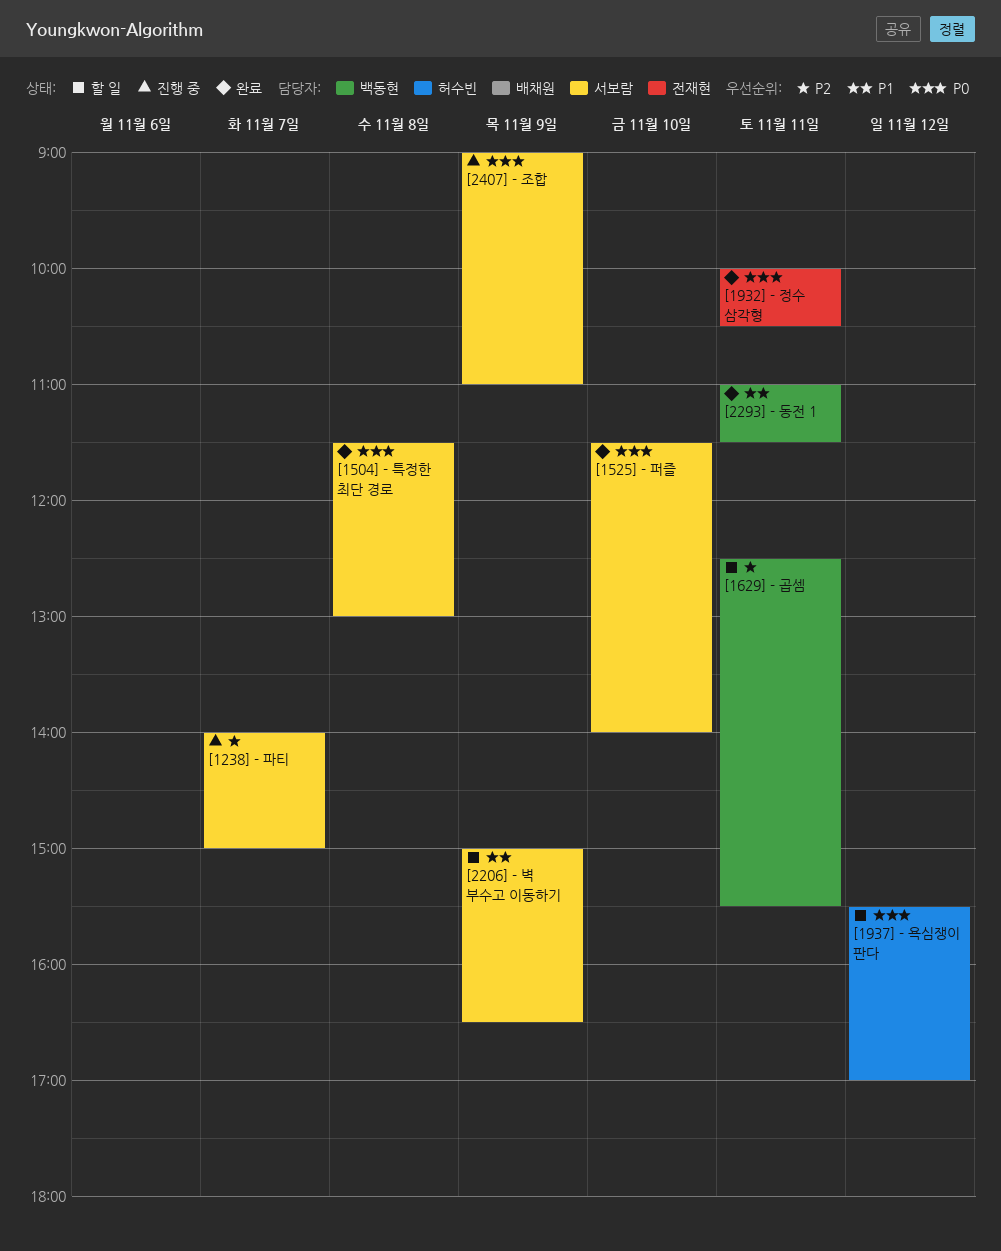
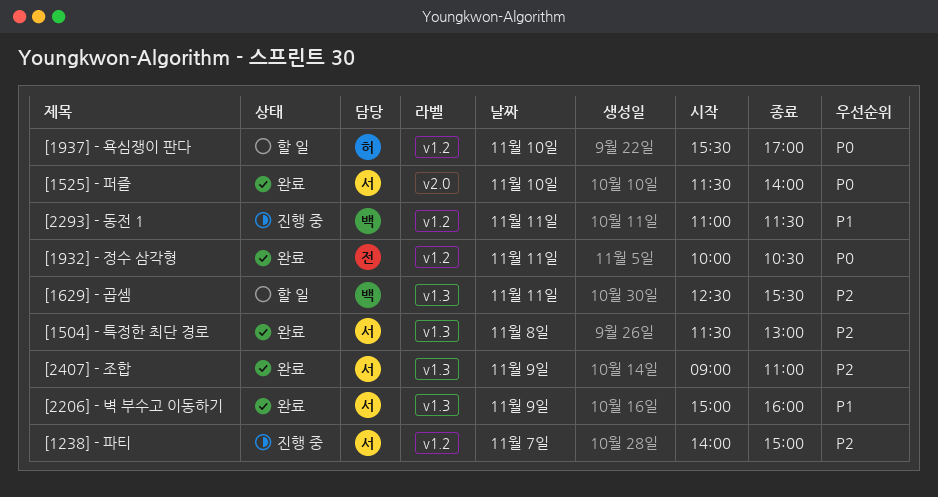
[1504] - 특정한 최단 경로, priority: P0 -> P2
[1937] - 욕심쟁이 판다, day: Nov 12 -> Nov 10
[2206] - 벽 부수고 이동하기, status: 할 일 -> 완료
[2206] - 벽 부수고 이동하기, ends: 16:30 -> 16:00
[2293] - 동전 1, status: 완료 -> 진행 중
[2407] - 조합, status: 진행 중 -> 완료
[2407] - 조합, priority: P0 -> P2

